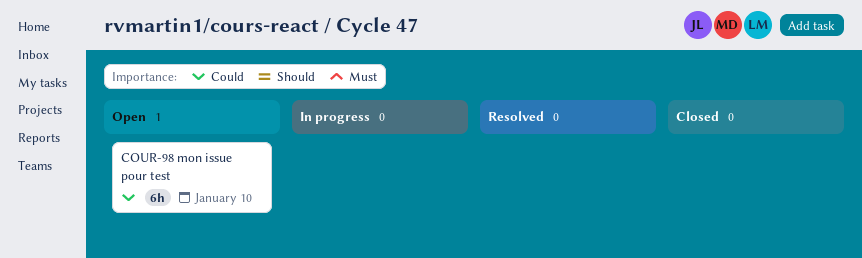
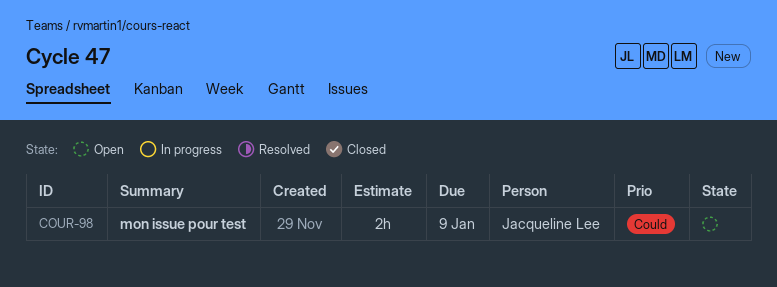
COUR-98, estimate: 6h -> 2h
COUR-98, due: Jan 10 -> Jan 9

